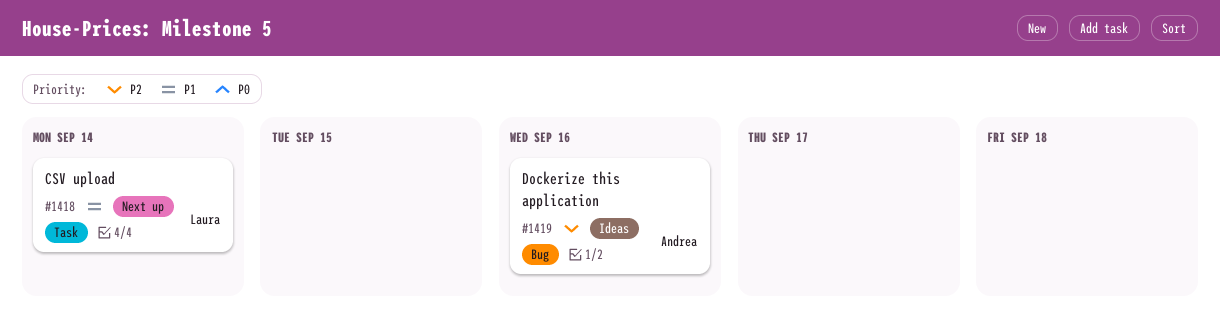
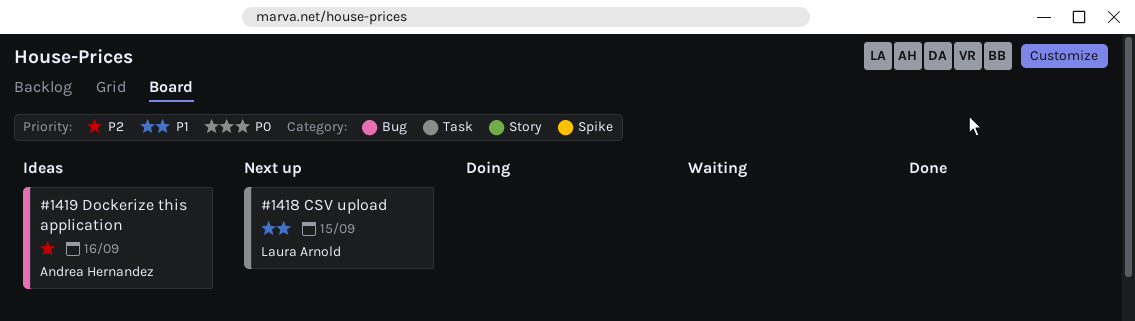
#1418, due: Sep 14 -> Sep 15

